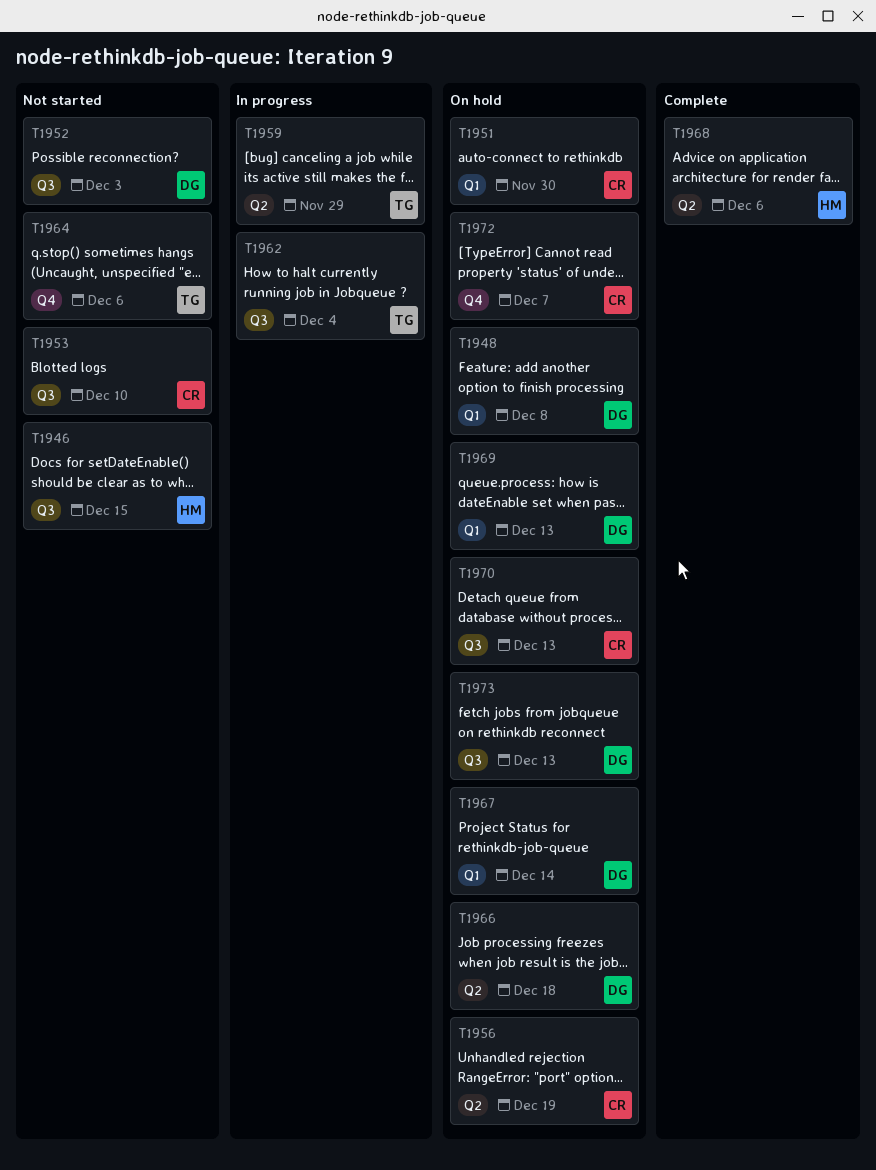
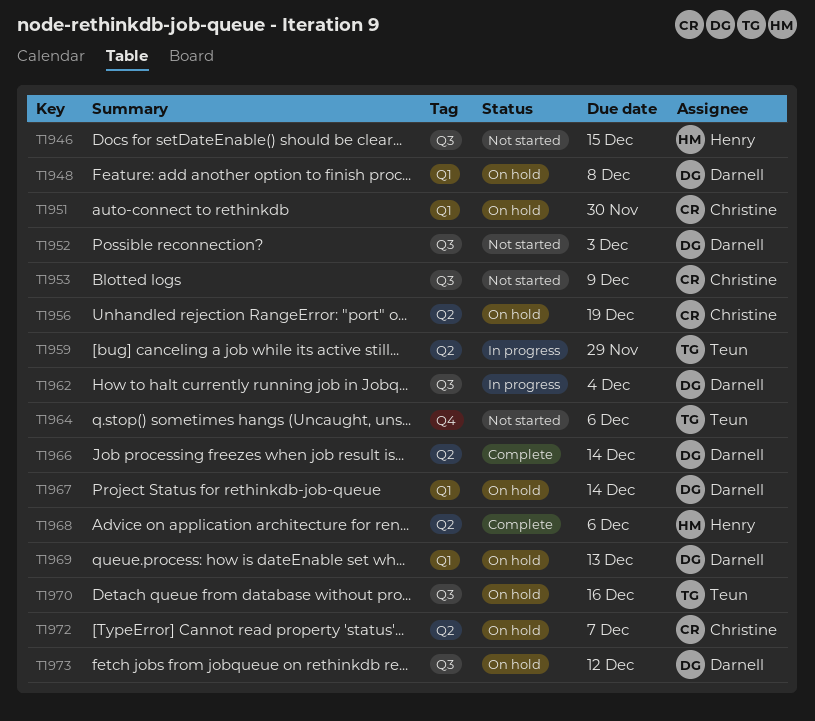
T1953, due: Dec 10 -> Dec 9
T1962, owner: Teun -> Darnell
T1966, status: On hold -> Complete
T1966, due: Dec 18 -> Dec 14
T1970, owner: Christine -> Teun
T1970, due: Dec 13 -> Dec 16
T1972, label: Q4 -> Q2
T1973, due: Dec 13 -> Dec 12

